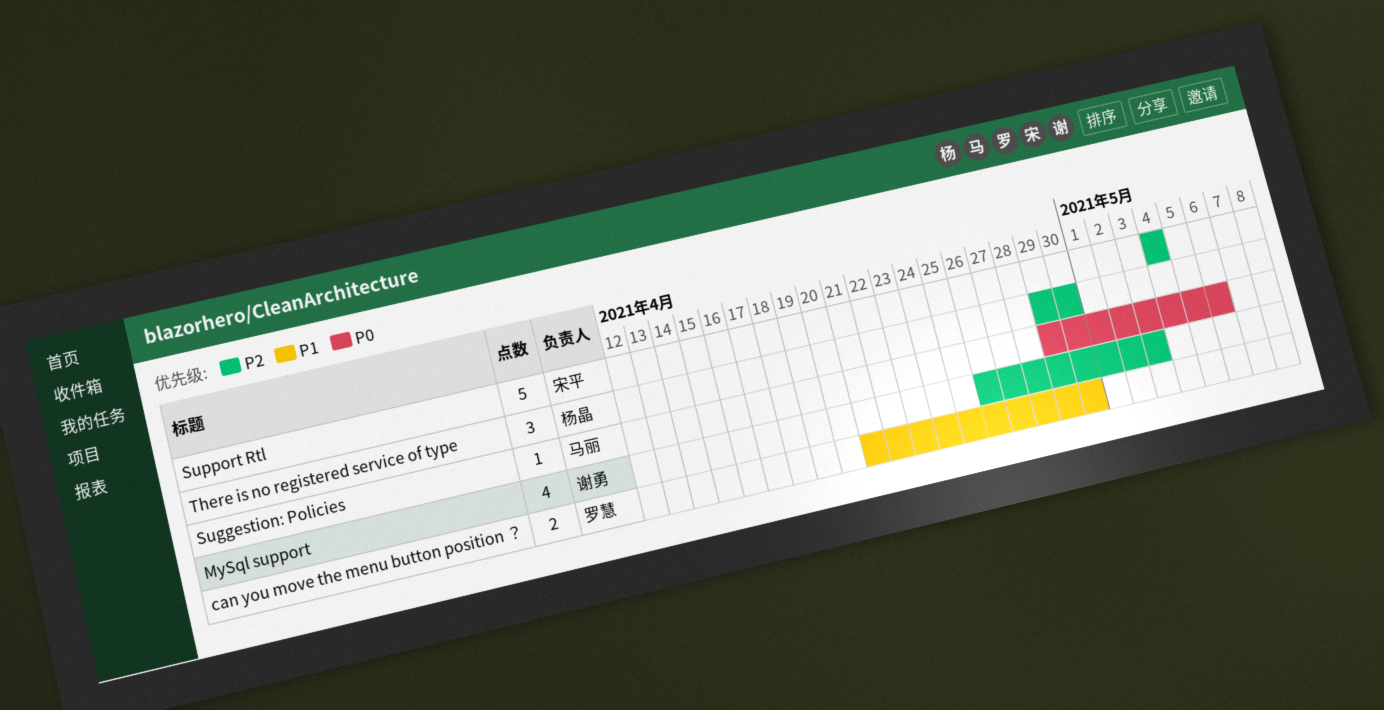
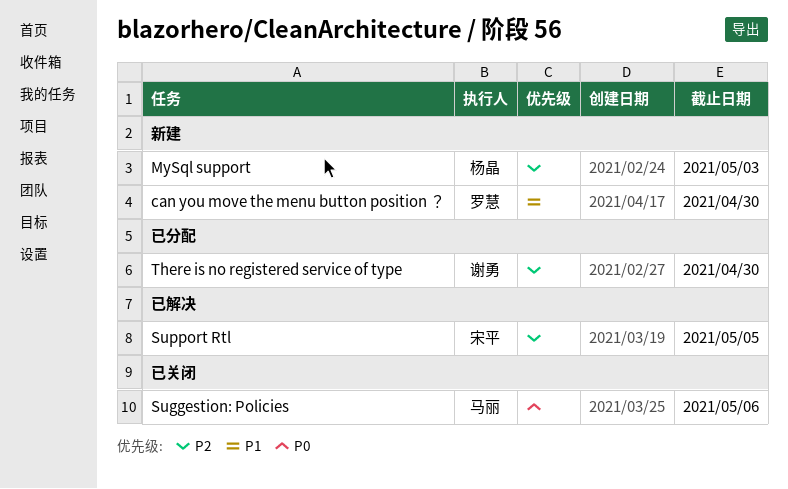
MySql support, owner: 谢勇 -> 杨晶
Support Rtl, due: May 4 -> May 5
There is no registered service of type, owner: 杨晶 -> 谢勇

